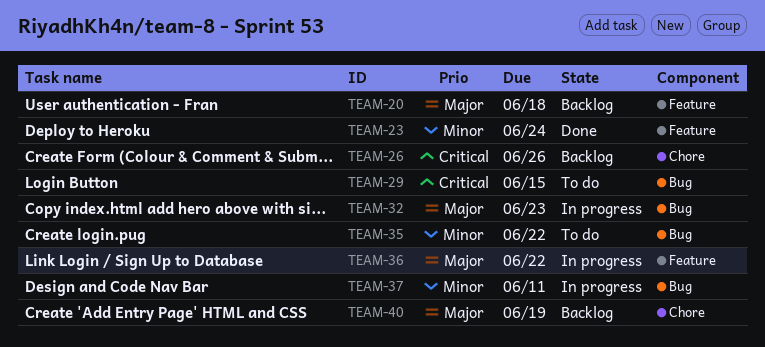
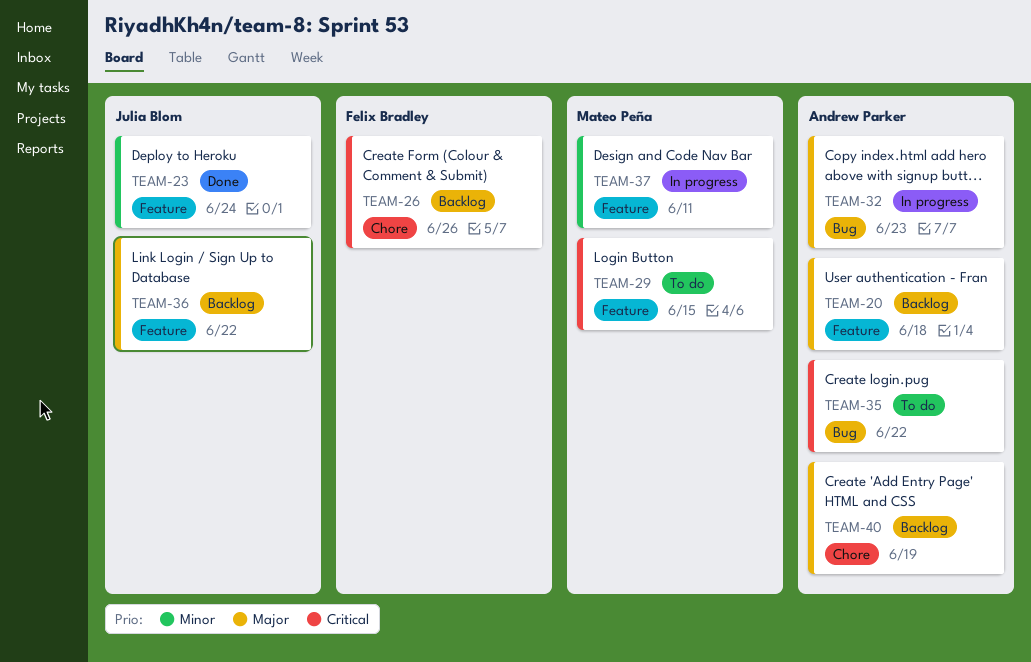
TEAM-29, label: Bug -> Feature
TEAM-35, priority: Minor -> Critical
TEAM-36, status: In progress -> Backlog
TEAM-37, label: Bug -> Feature

